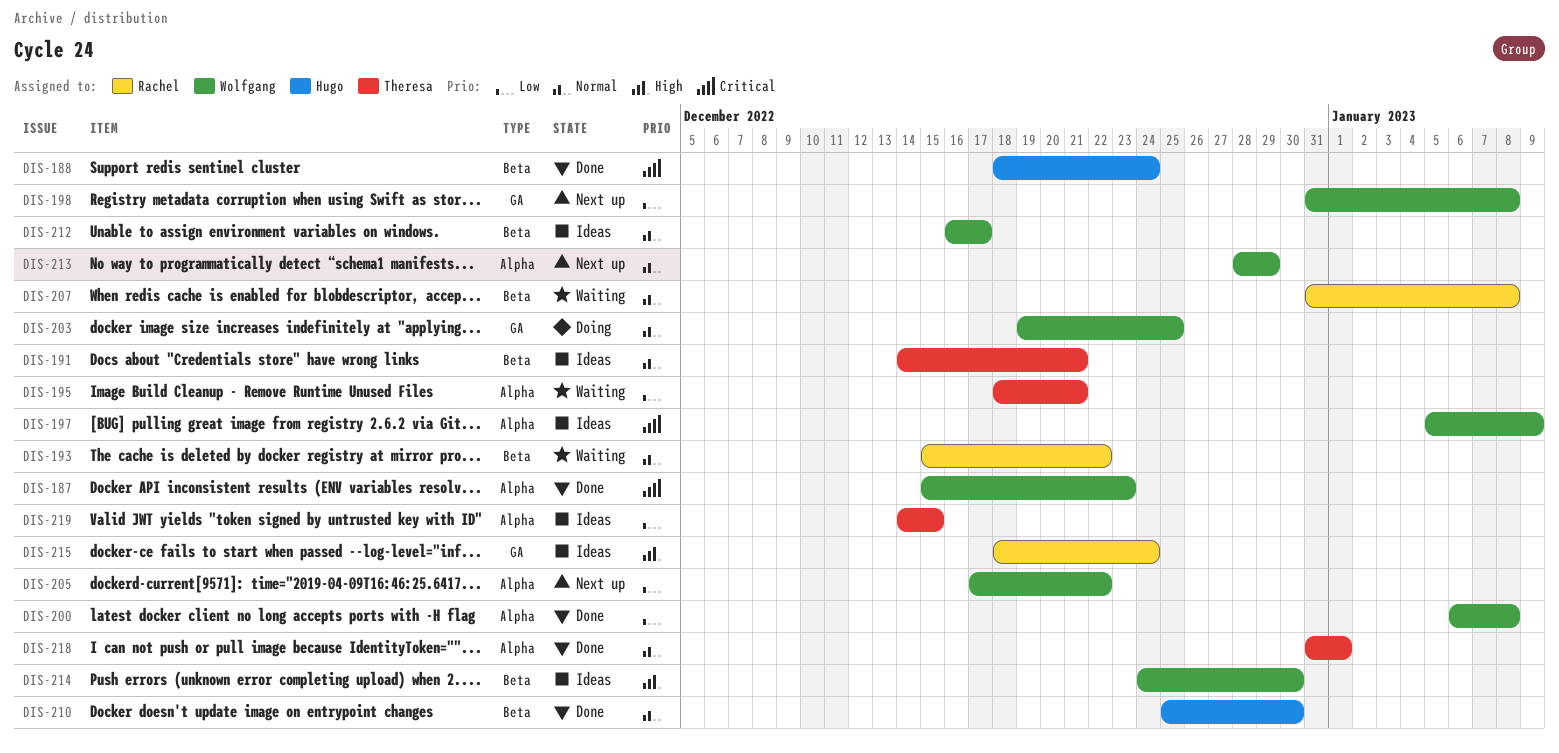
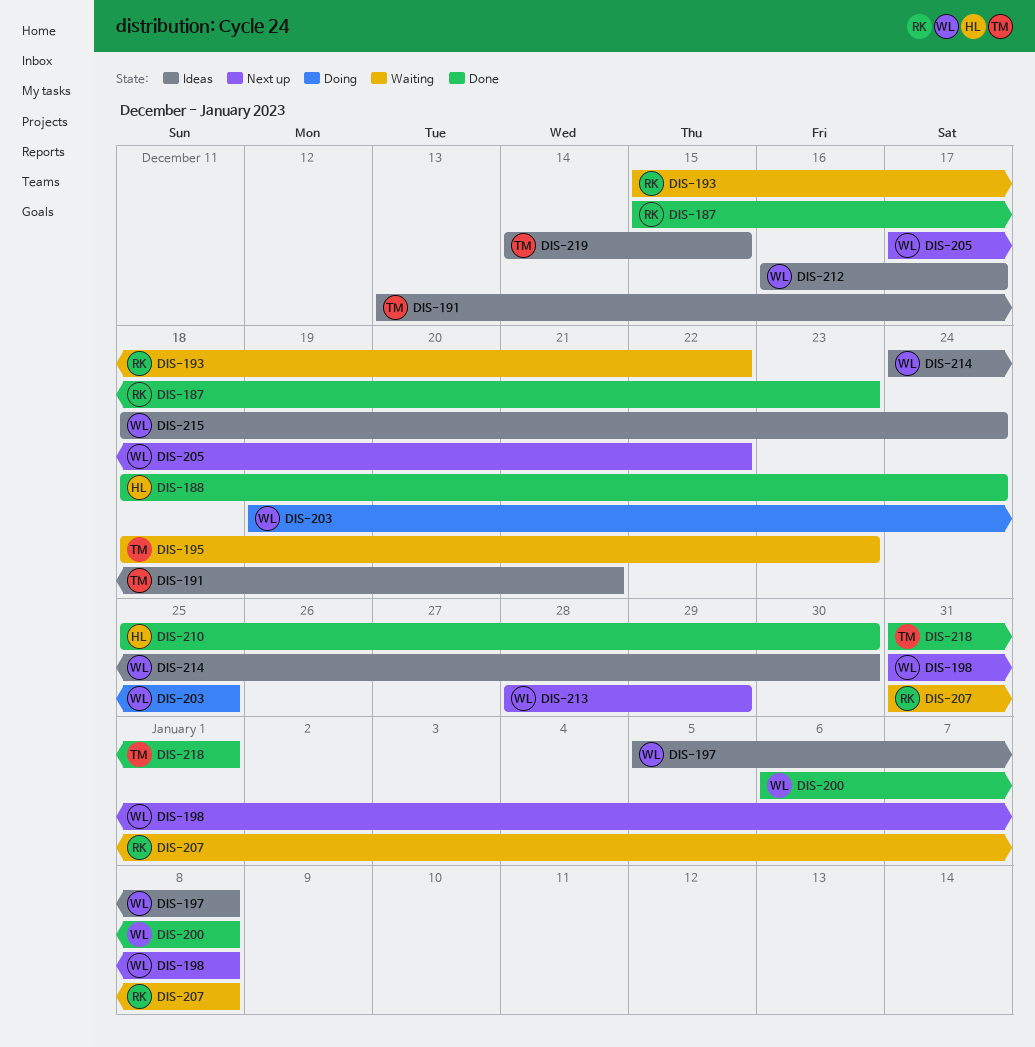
DIS-187, owner: Wolfgang -> Rachel
DIS-191, start: Dec 14 -> Dec 13
DIS-195, due: Dec 21 -> Dec 23
DIS-197, due: Jan 9 -> Jan 8
DIS-215, owner: Rachel -> Wolfgang

